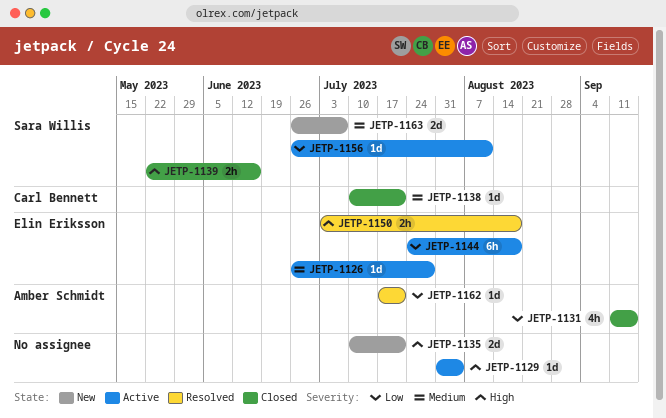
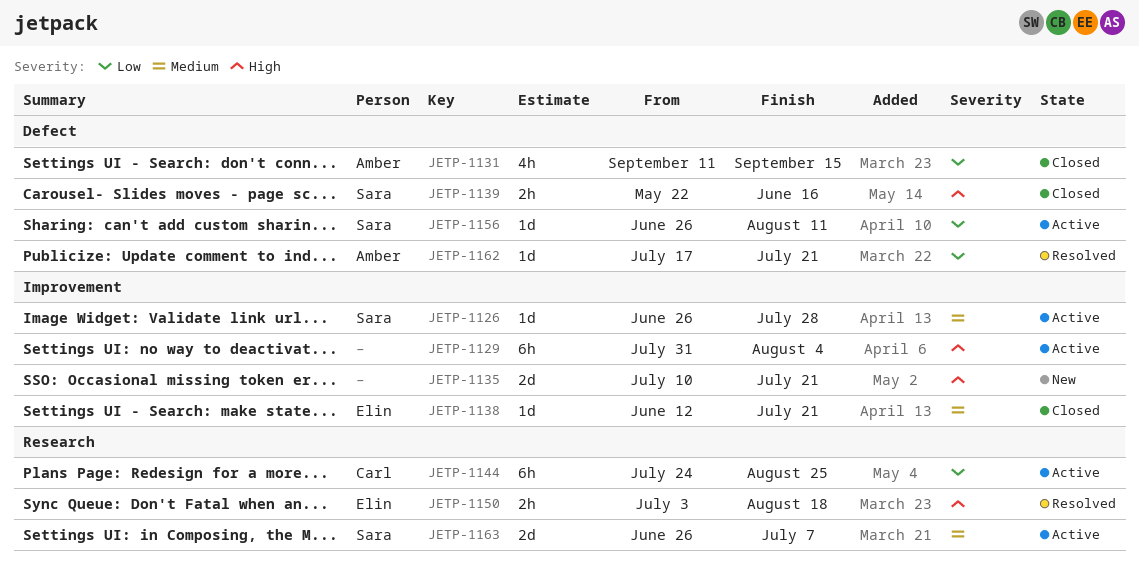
JETP-1126, owner: Elin Eriksson -> Sara Willis
JETP-1129, estimate: 1d -> 6h
JETP-1138, owner: Carl Bennett -> Elin Eriksson
JETP-1138, start: Jul 10 -> Jun 12
JETP-1144, owner: Elin Eriksson -> Carl Bennett
JETP-1144, due: Aug 18 -> Aug 25
JETP-1163, status: New -> Active

